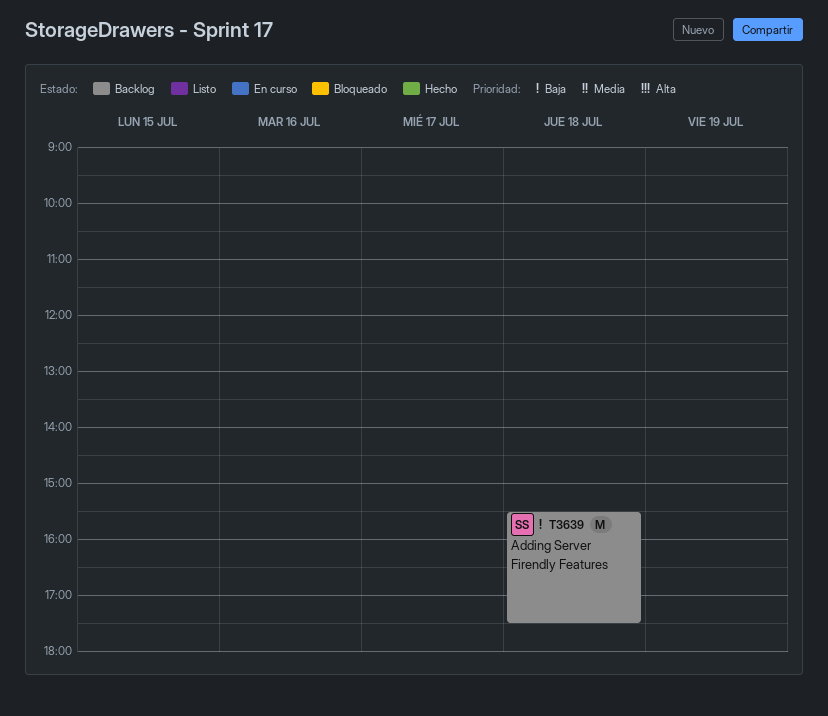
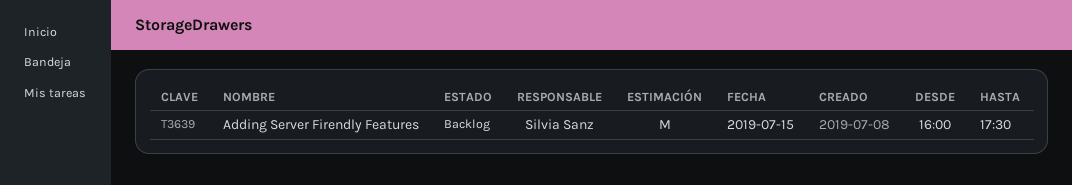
T3639, day: Jul 18 -> Jul 15
T3639, begins: 15:30 -> 16:00

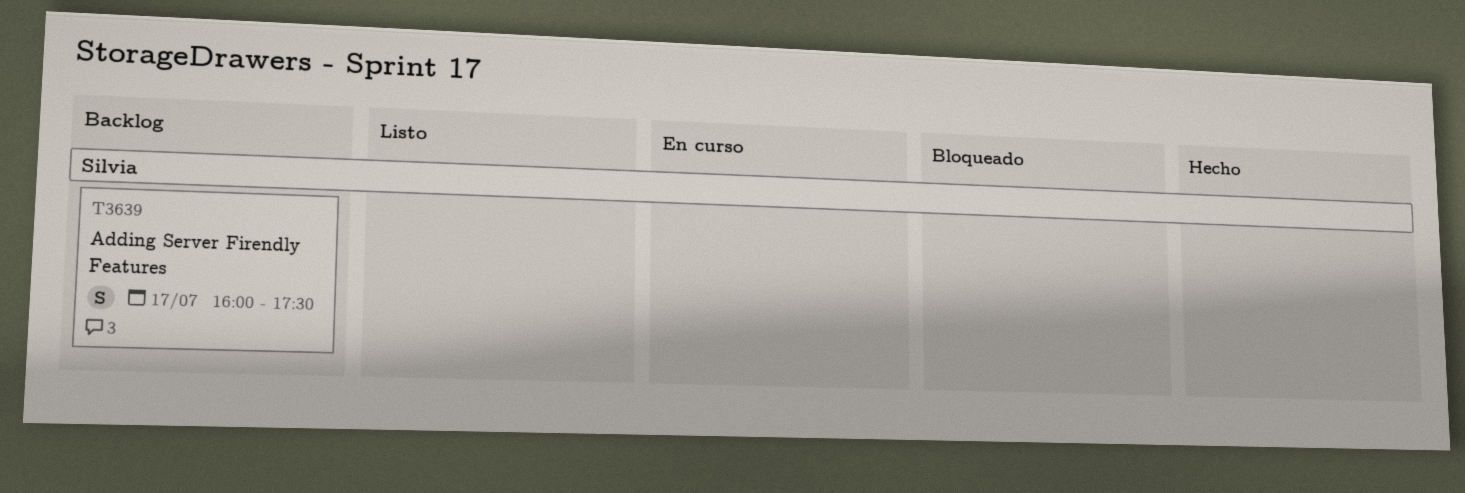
T3639, estimate: M -> S
T3639, day: Jul 15 -> Jul 17

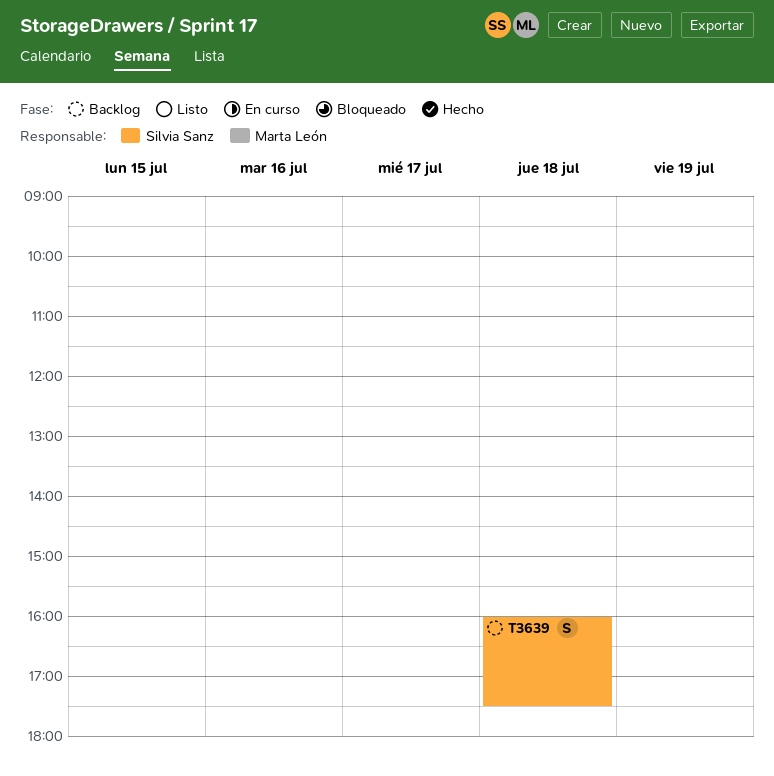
T3639, day: Jul 17 -> Jul 18

